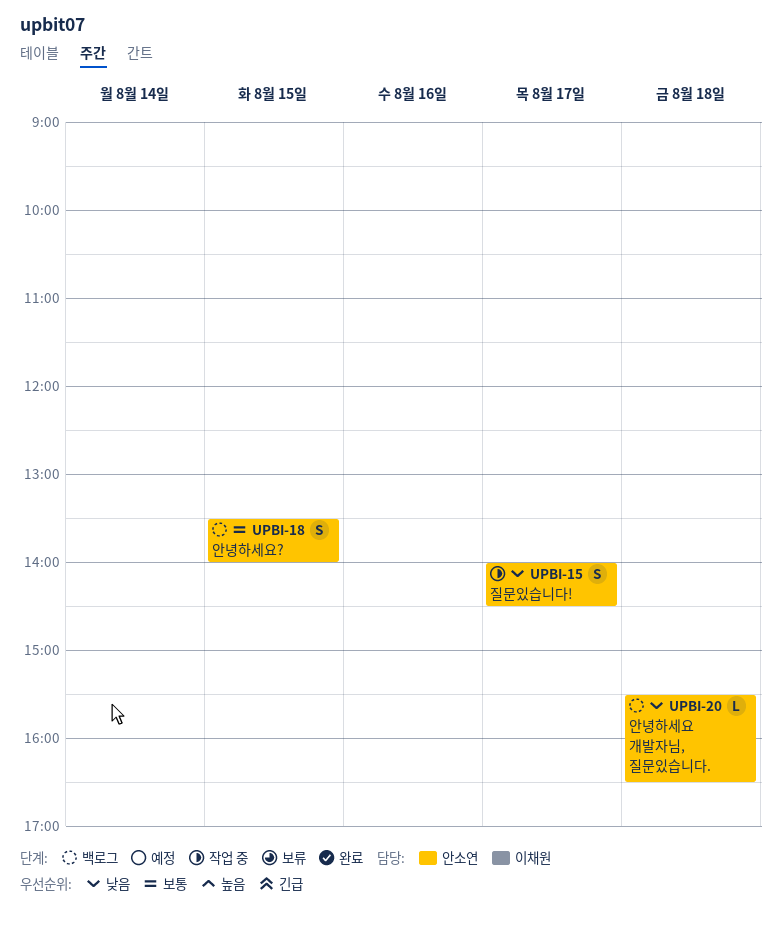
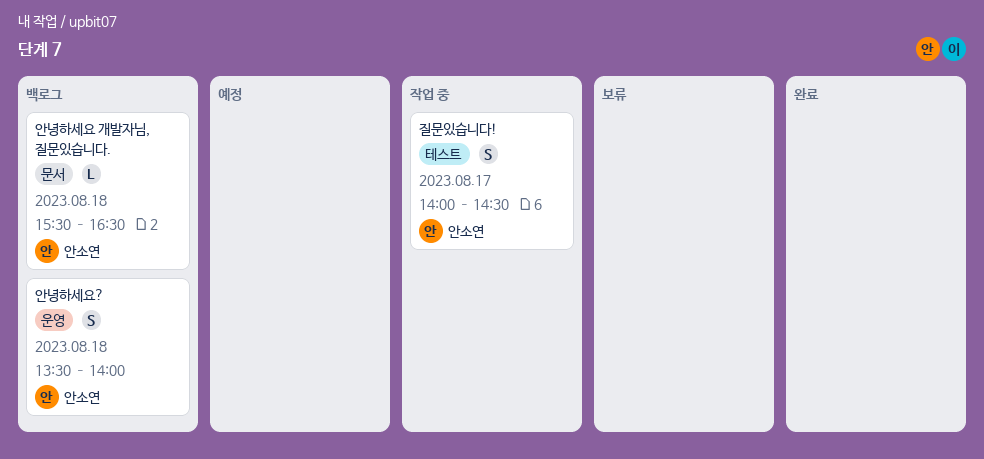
안녕하세요?, day: Aug 15 -> Aug 18

